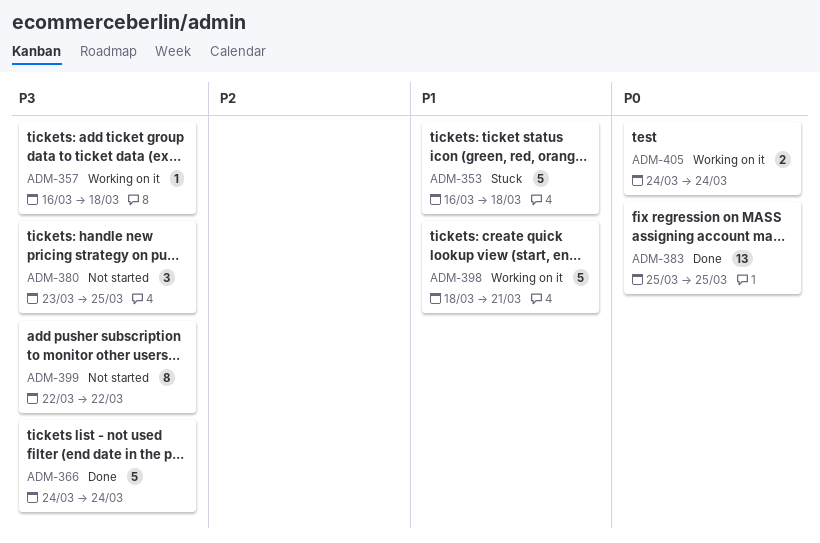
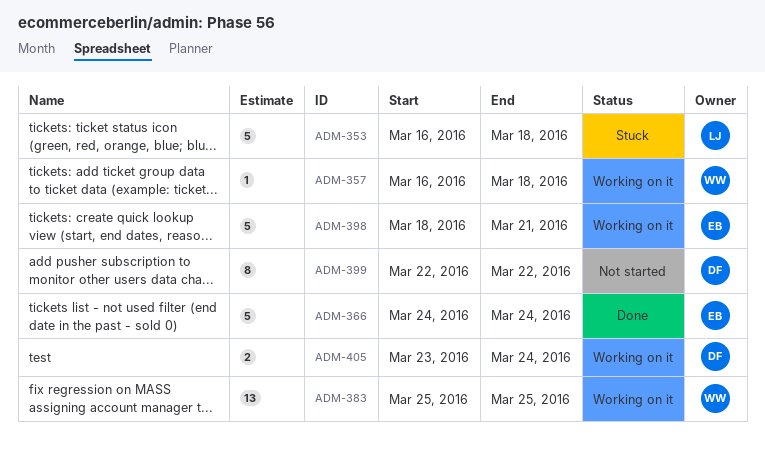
ADM-380: present -> none
ADM-383, status: Done -> Working on it
ADM-405, start: Mar 24 -> Mar 23

